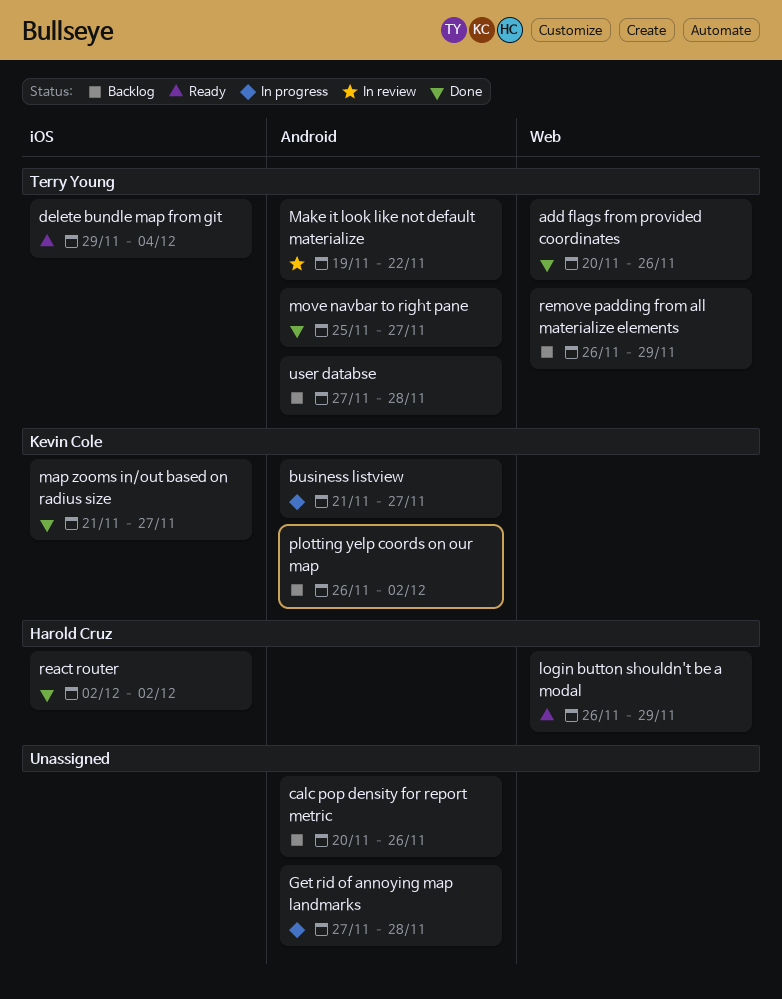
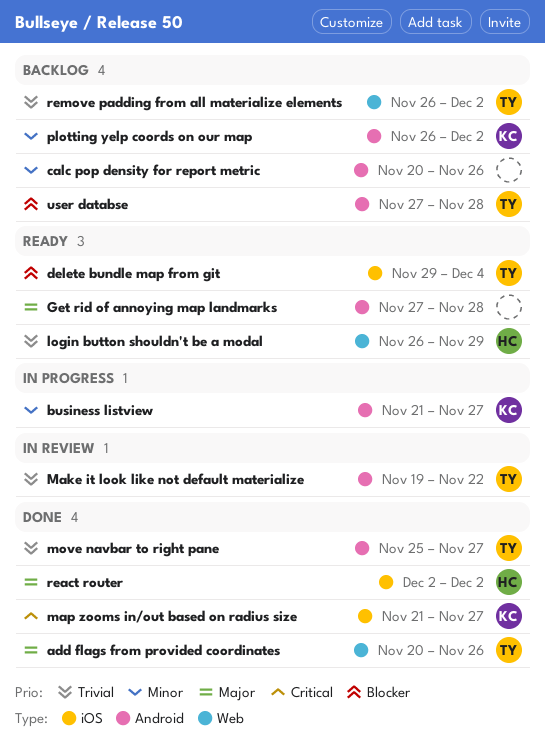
Get rid of annoying map landmarks, status: In progress -> Ready
remove padding from all materialize elements, due: Nov 29 -> Dec 2

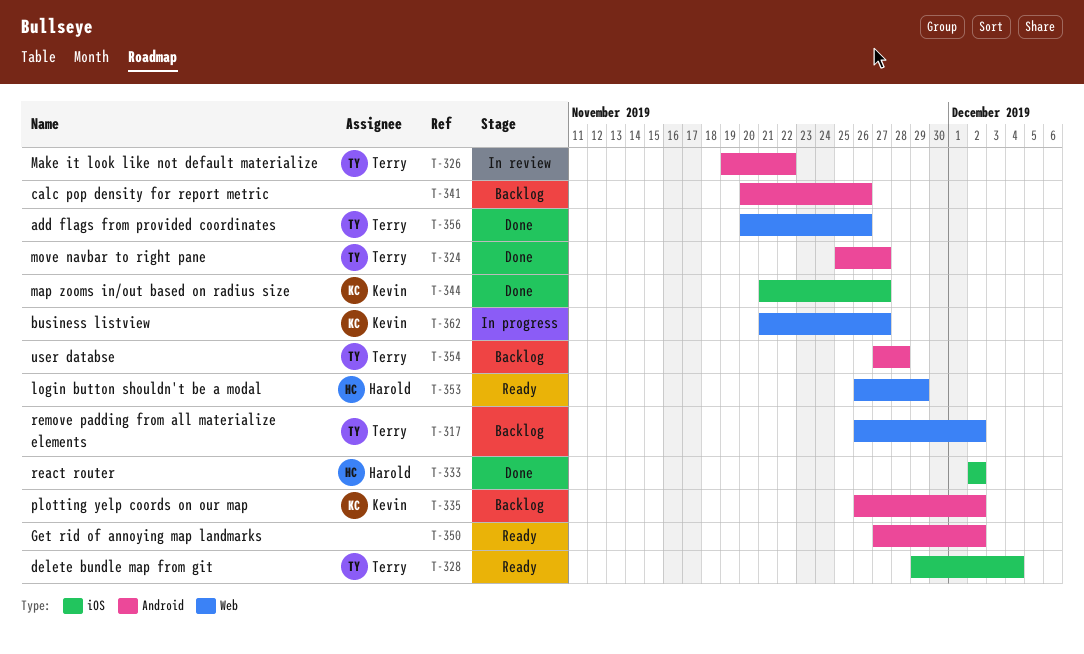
business listview, label: Android -> Web
Get rid of annoying map landmarks, due: Nov 28 -> Dec 2

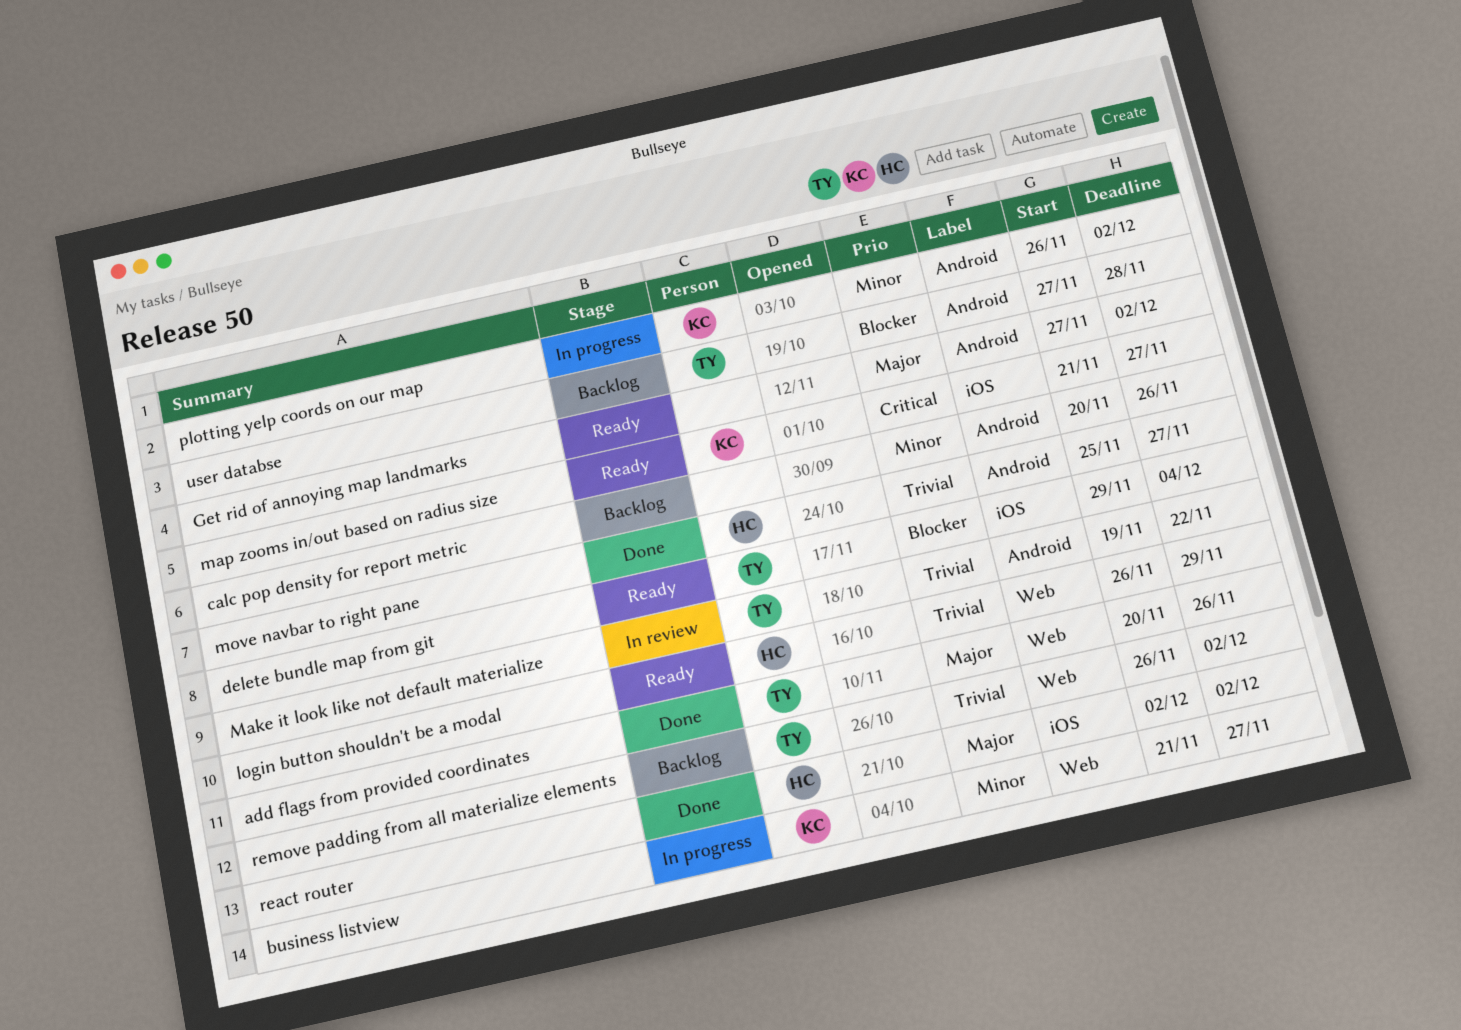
map zooms in/out based on radius size, status: Done -> Ready
move navbar to right pane, owner: Terry -> Harold
plotting yelp coords on our map, status: Backlog -> In progress

